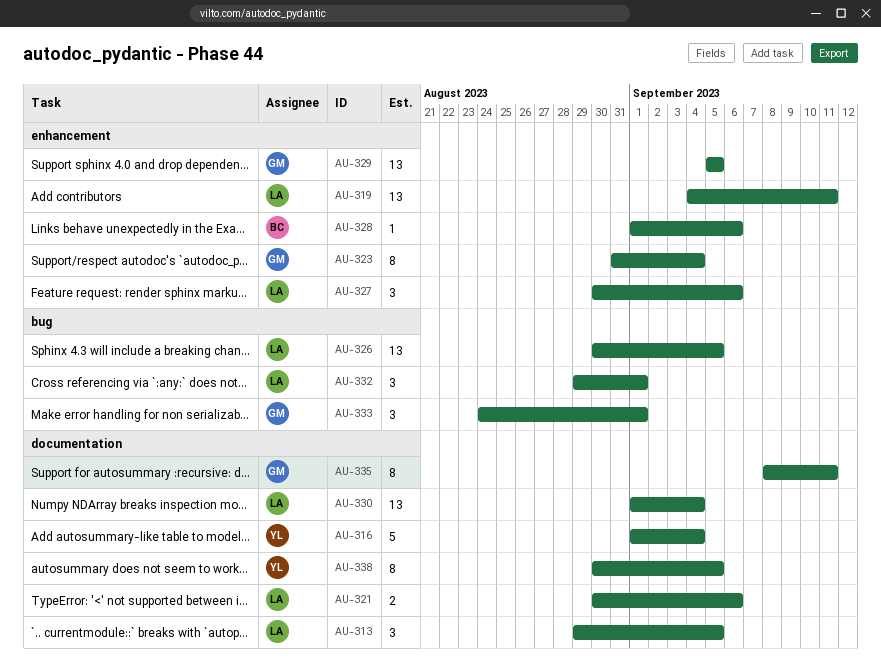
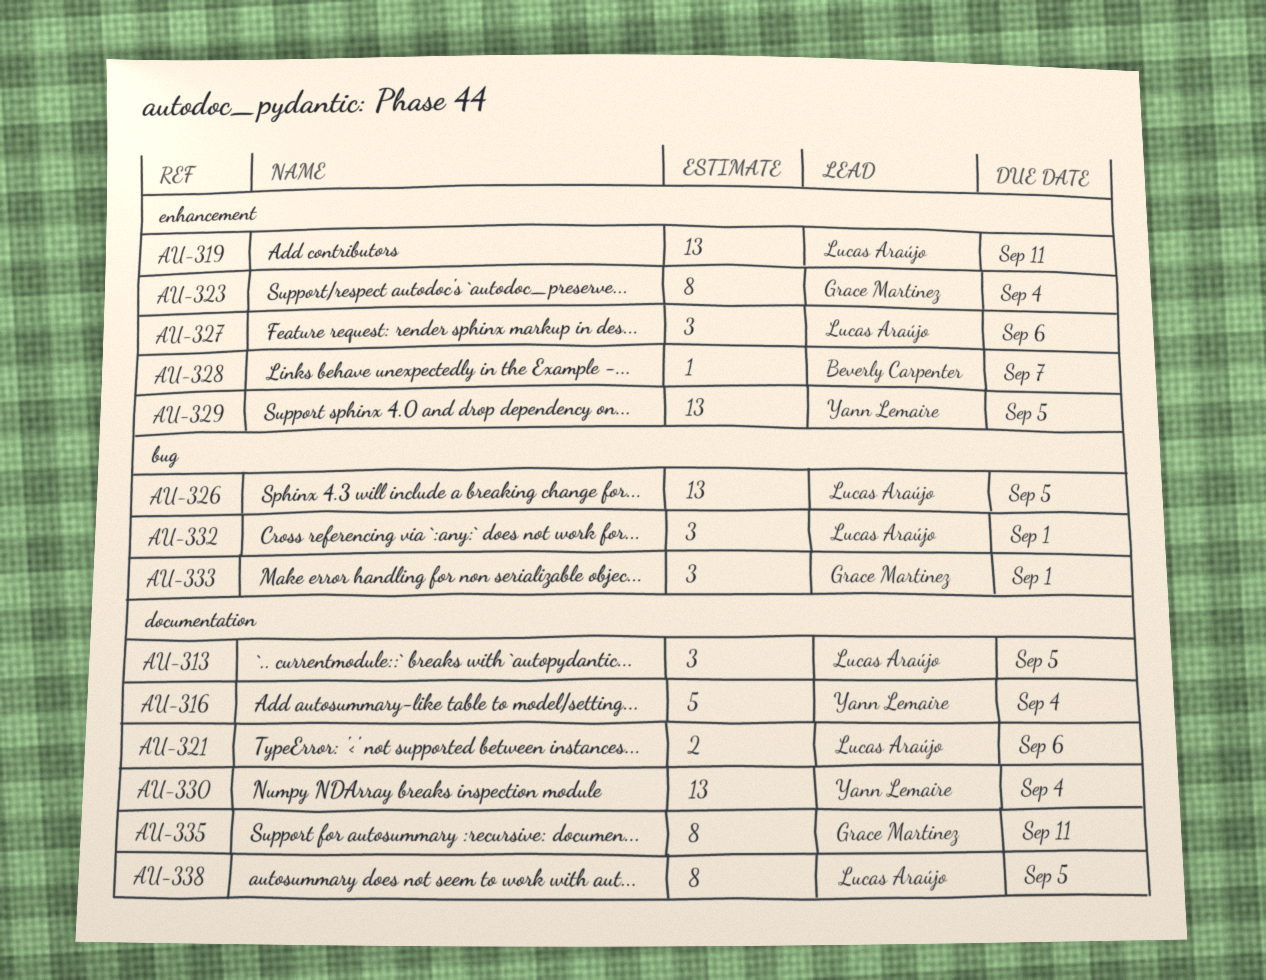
AU-328, due: Sep 6 -> Sep 7
AU-329, owner: Grace Martinez -> Yann Lemaire
AU-330, owner: Lucas Araújo -> Yann Lemaire
AU-338, owner: Yann Lemaire -> Lucas Araújo

